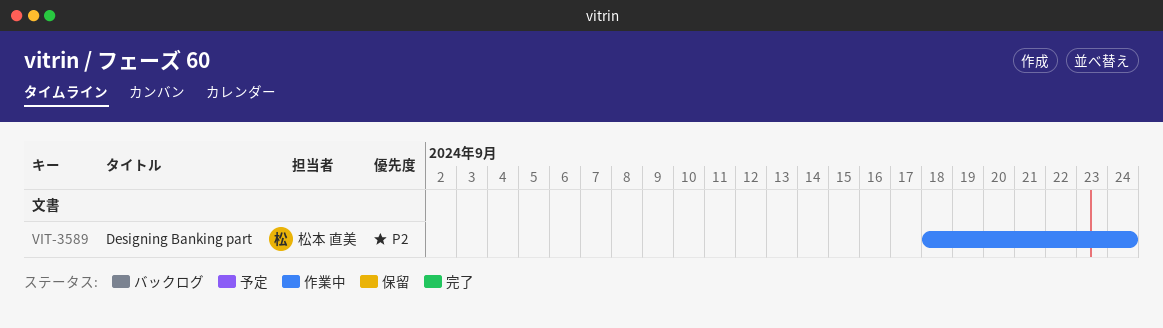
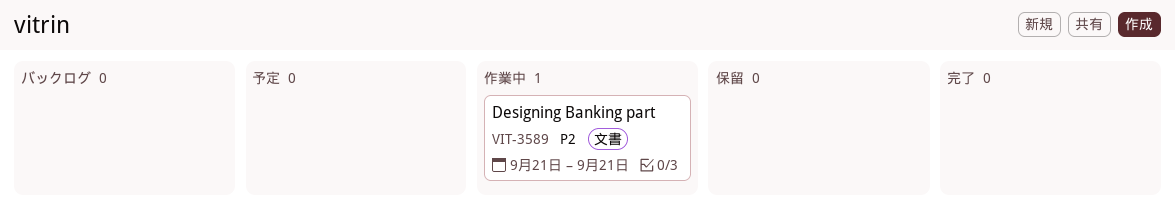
VIT-3589, start: Sep 18 -> Sep 21
VIT-3589, due: Sep 24 -> Sep 21

